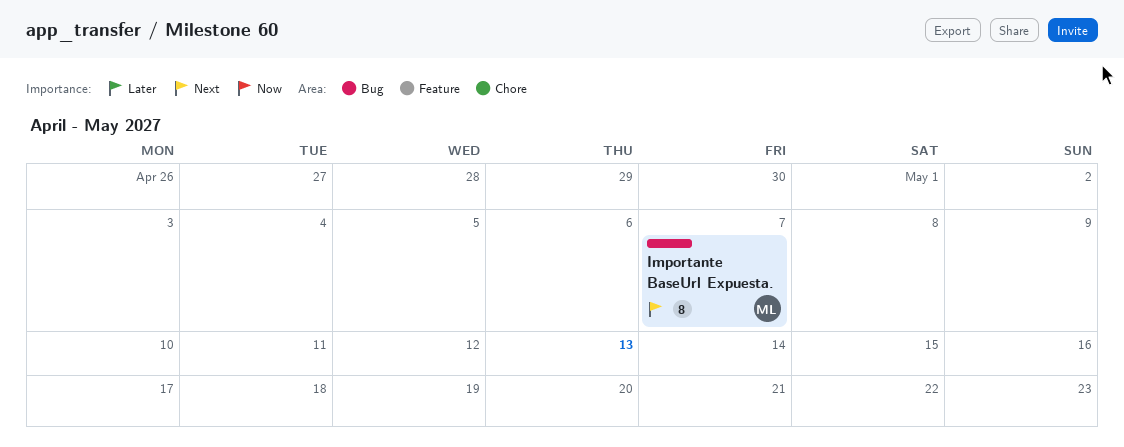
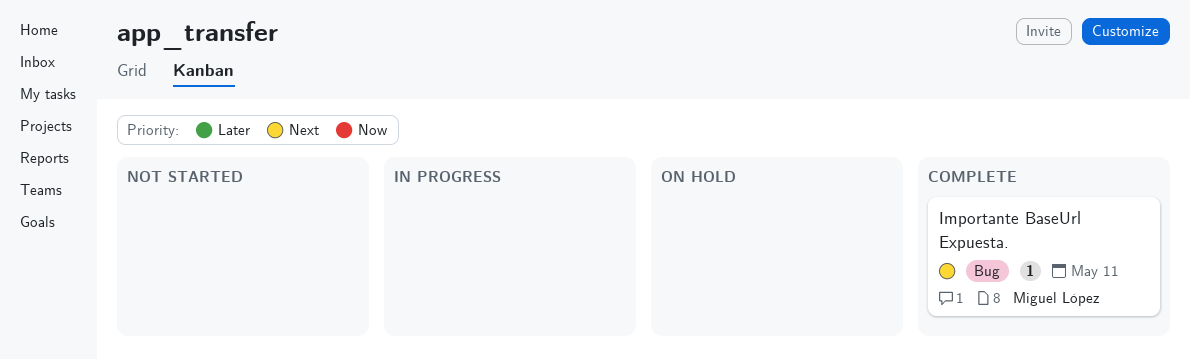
Importante BaseUrl Expuesta., estimate: 8 -> 1
Importante BaseUrl Expuesta., due: May 7 -> May 11

